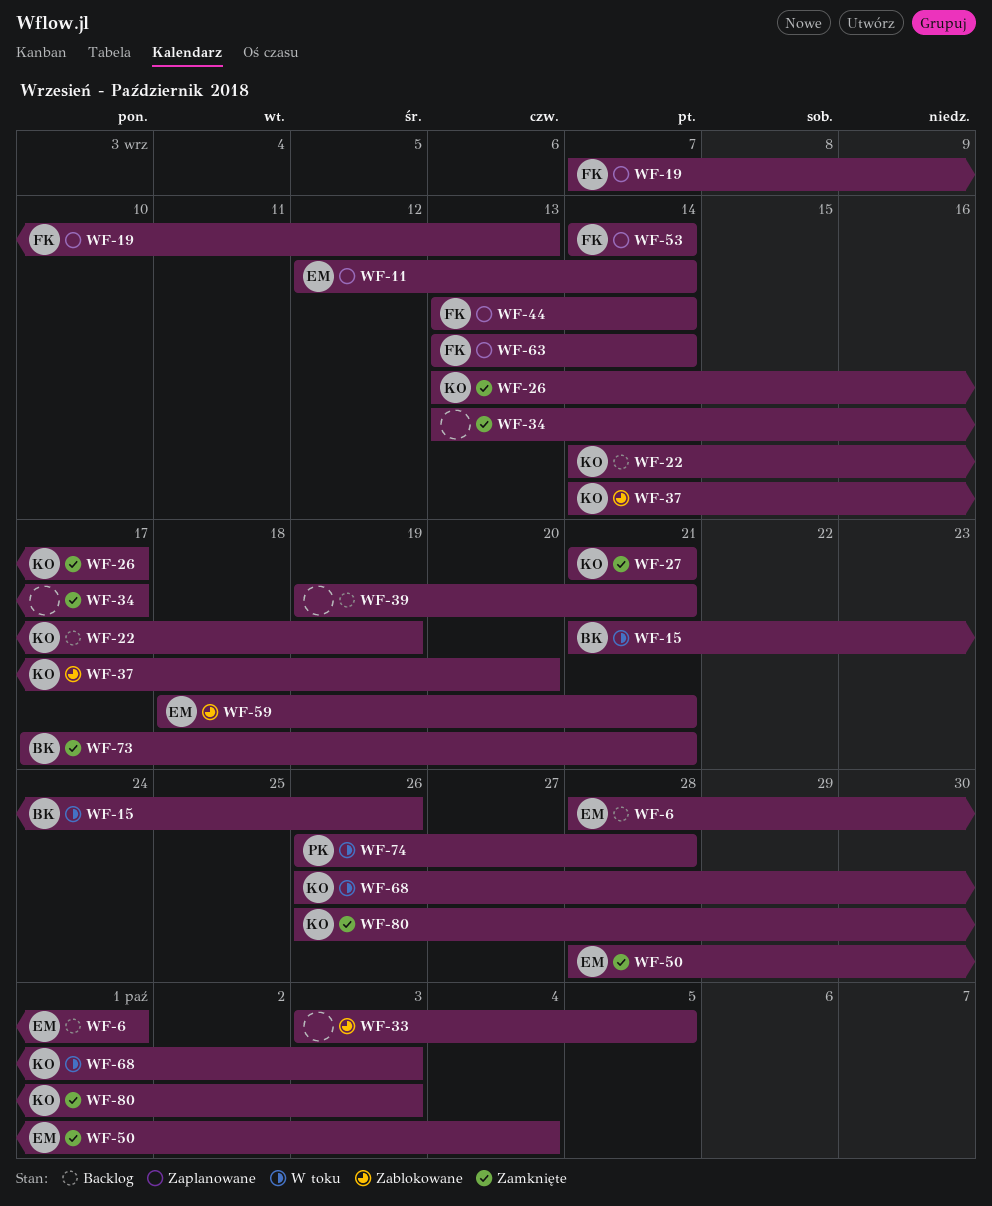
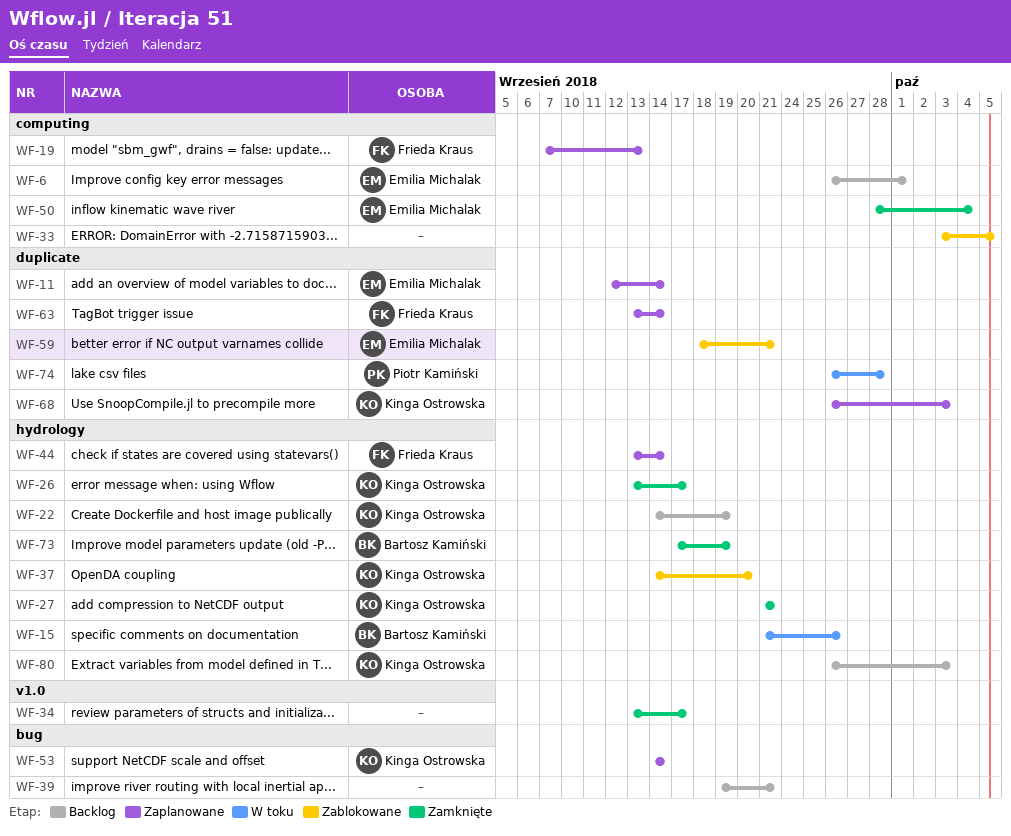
WF-6, start: Sep 28 -> Sep 26
WF-53, owner: Frieda Kraus -> Kinga Ostrowska
WF-68, status: W toku -> Zaplanowane
WF-73, due: Sep 21 -> Sep 19
WF-80, status: Zamknięte -> Backlog

